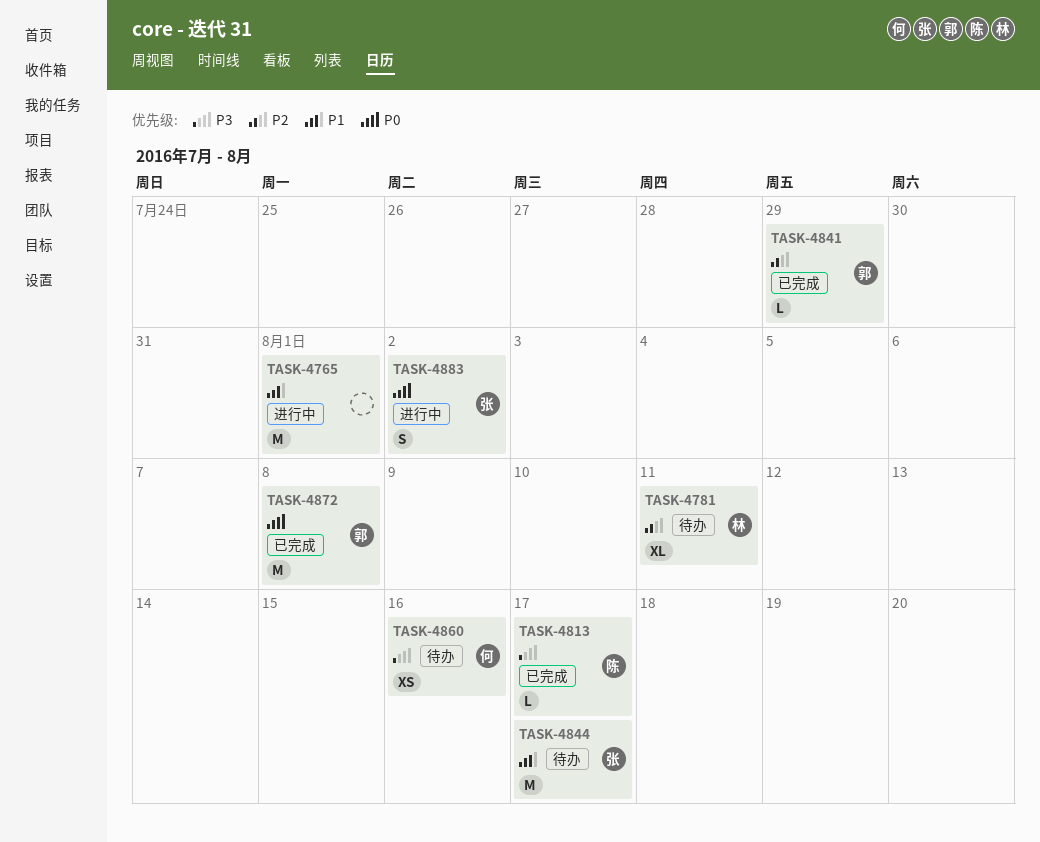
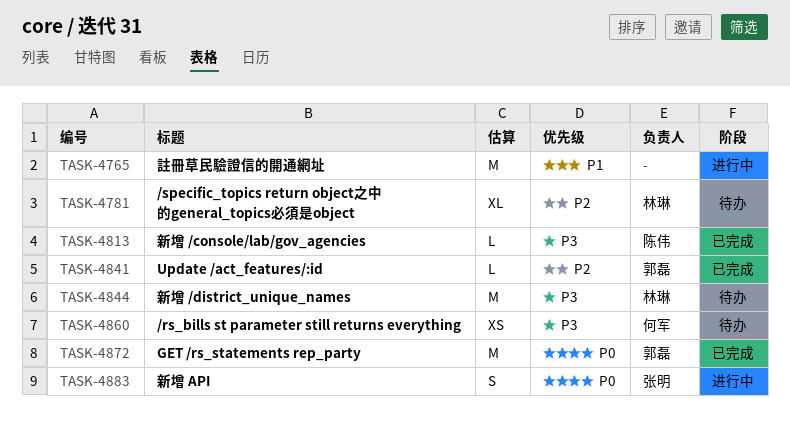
TASK-4844, owner: 张明 -> 林琳
TASK-4844, priority: P1 -> P3

